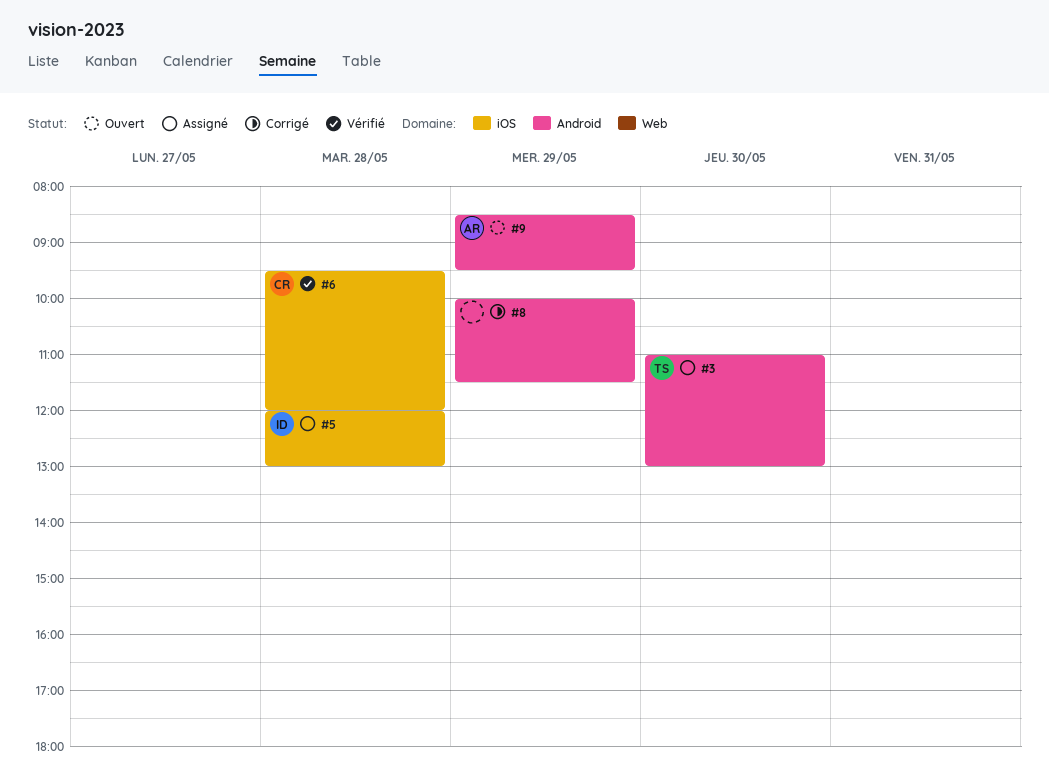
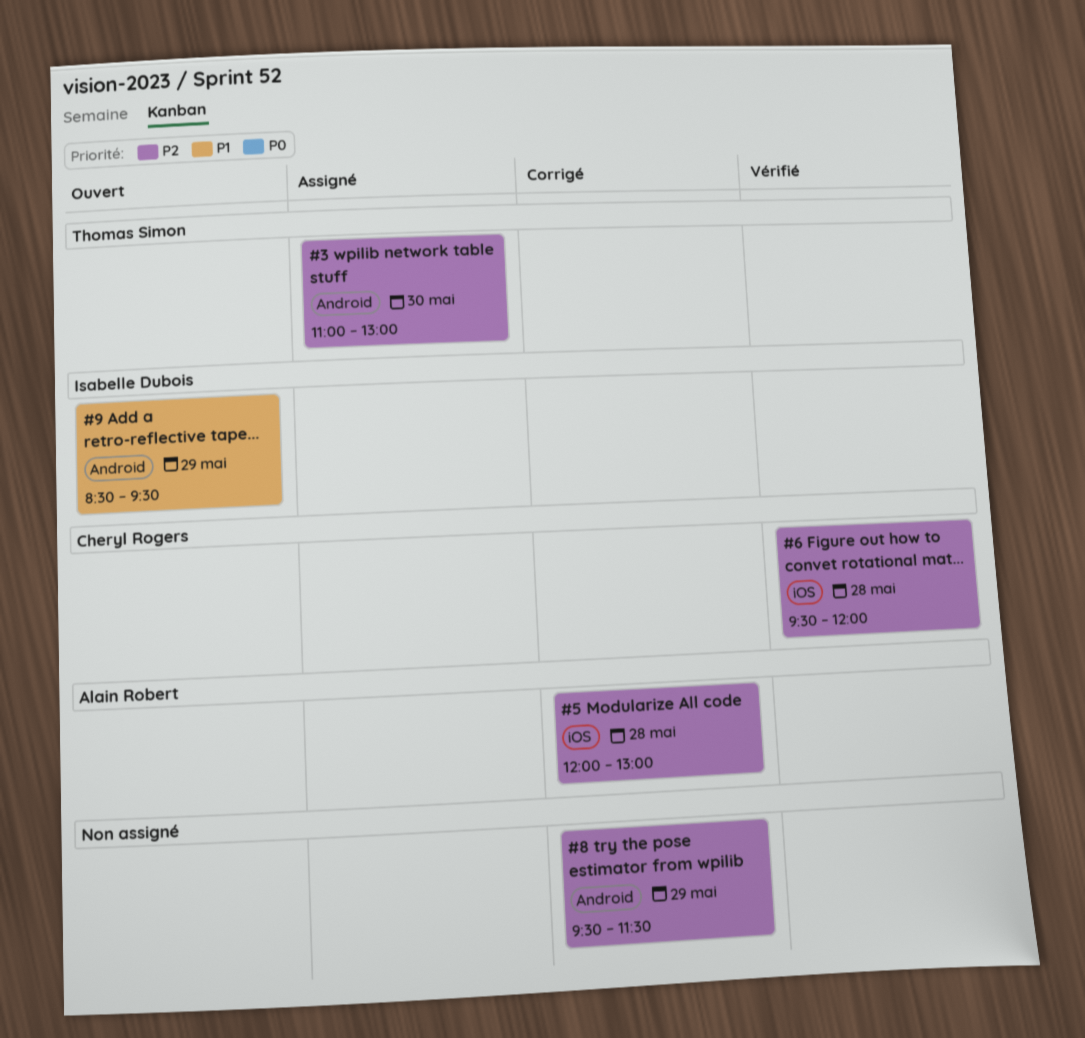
#5, status: Assigné -> Corrigé
#5, owner: Isabelle Dubois -> Alain Robert
#8, begins: 10:00 -> 09:30
#9, owner: Alain Robert -> Isabelle Dubois

